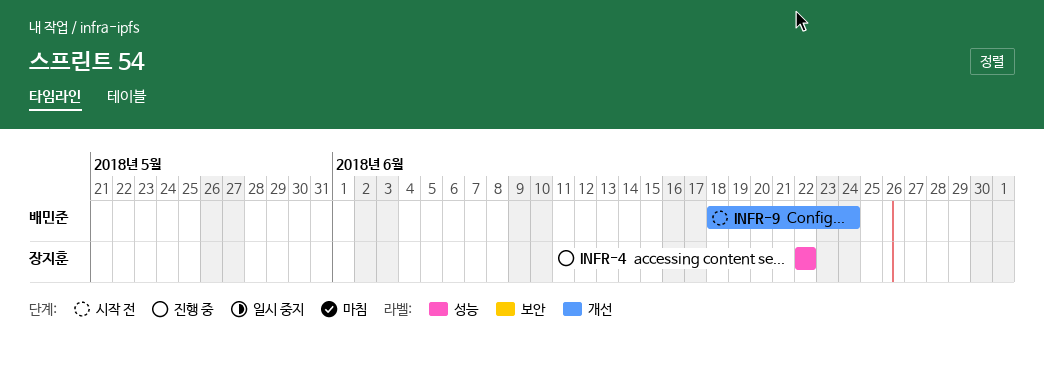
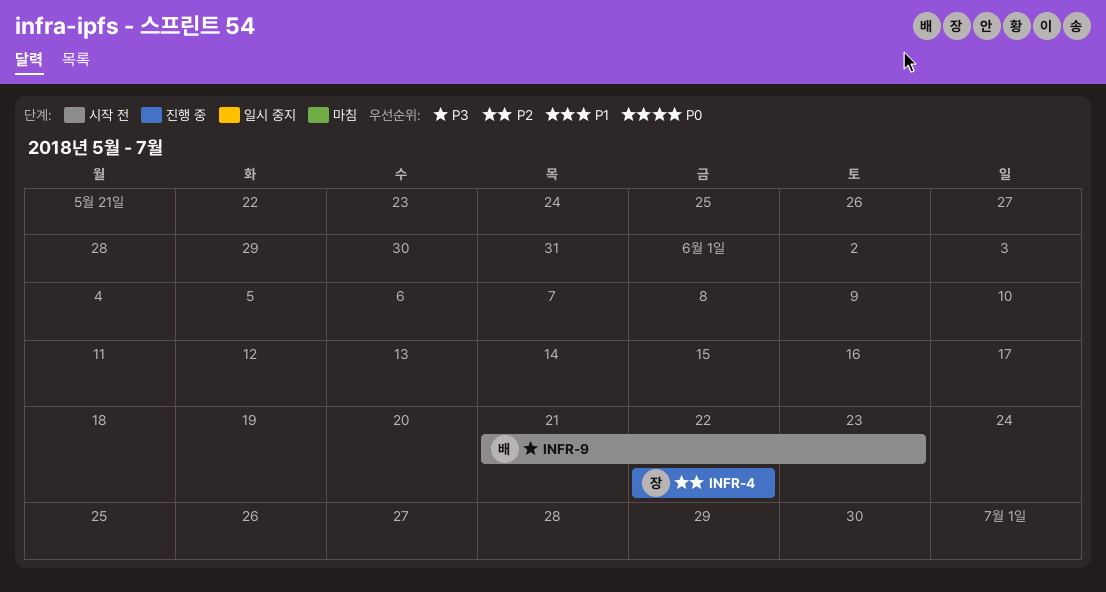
INFR-9, start: Jun 18 -> Jun 21
INFR-9, due: Jun 24 -> Jun 23

